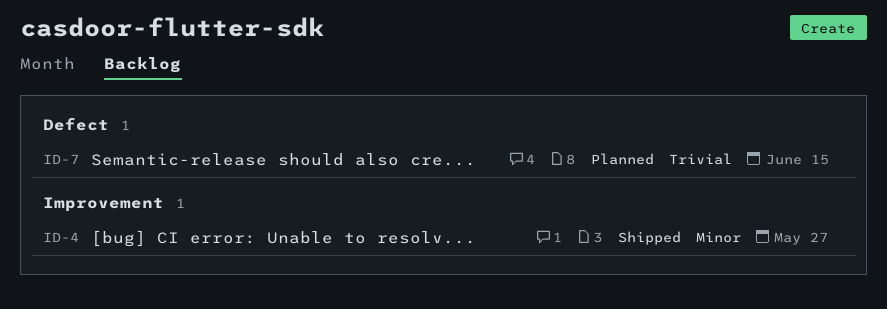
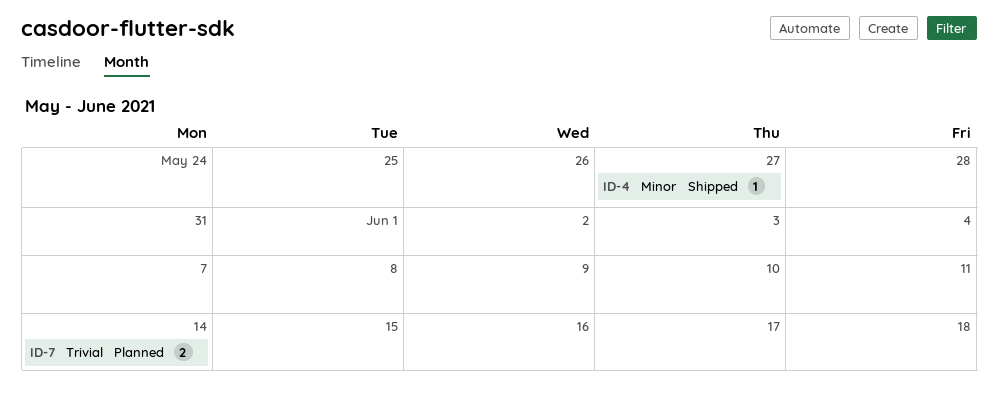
ID-7, due: Jun 15 -> Jun 14

